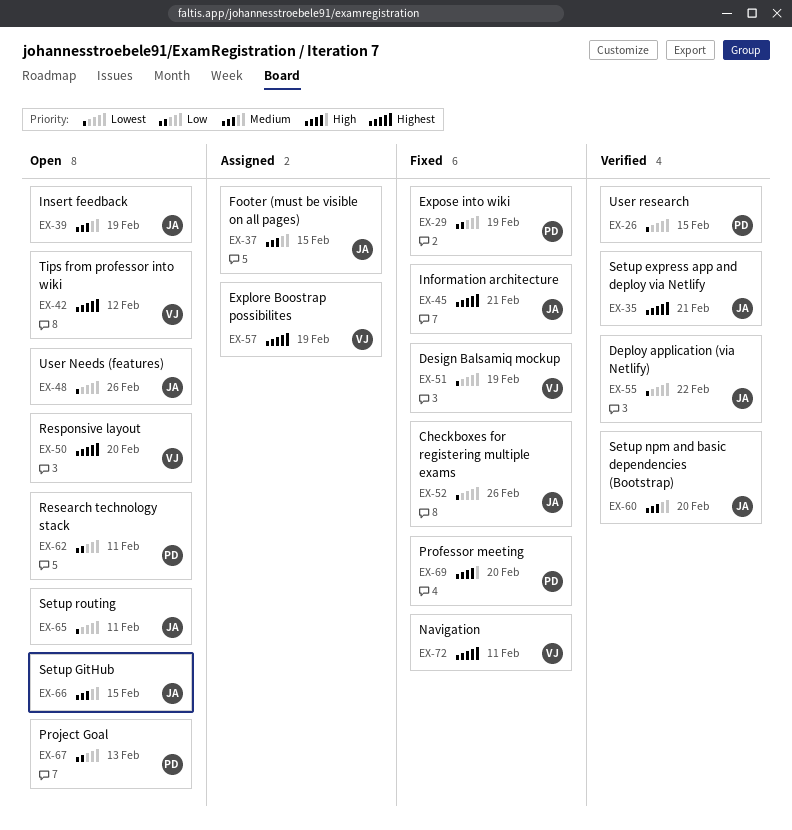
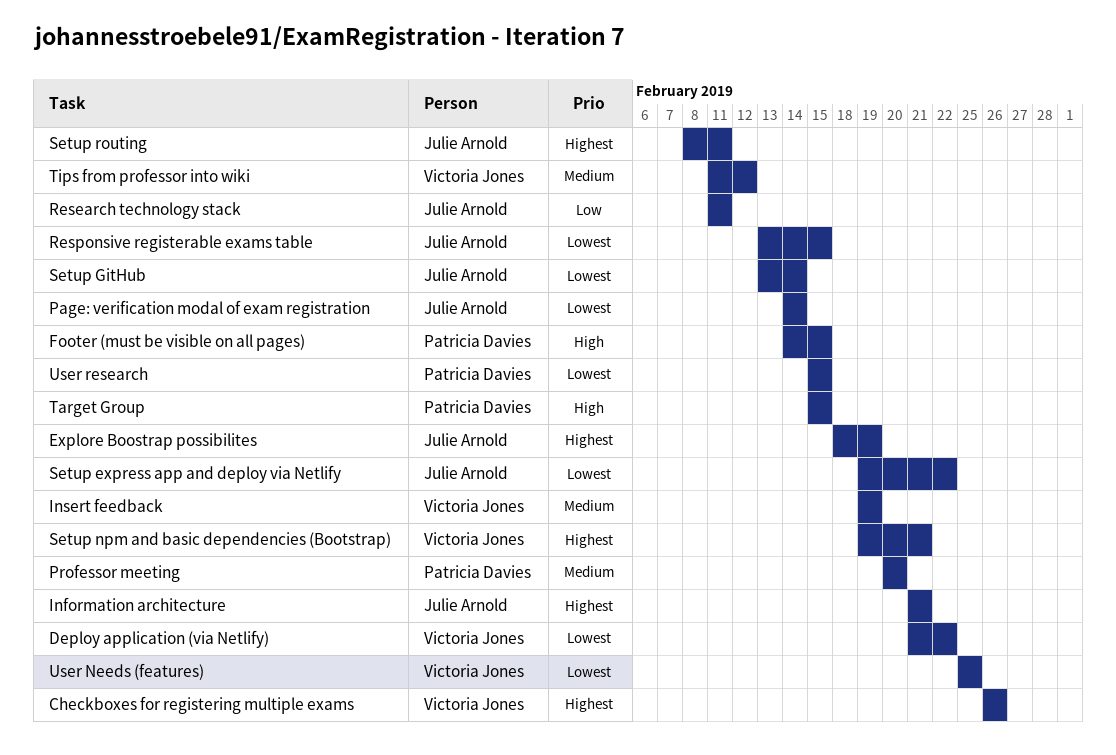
Checkboxes for registering multiple exams, owner: Julie Arnold -> Victoria Jones
Checkboxes for registering multiple exams, priority: Lowest -> Highest
Deploy application (via Netlify), owner: Julie Arnold -> Victoria Jones
Design Balsamiq mockup: present -> none
Explore Boostrap possibilites, owner: Victoria Jones -> Julie Arnold
Expose into wiki: present -> none
Footer (must be visible on all pages), owner: Julie Arnold -> Patricia Davies
Footer (must be visible on all pages), priority: Medium -> High
Insert feedback, owner: Julie Arnold -> Victoria Jones
Navigation: present -> none
Page: verification modal of exam registration: none -> present
Professor meeting, priority: High -> Medium
Project Goal: present -> none
Research technology stack, owner: Patricia Davies -> Julie Arnold
Responsive layout: present -> none
Responsive registerable exams table: none -> present
Setup express app and deploy via Netlify, priority: Highest -> Lowest
Setup express app and deploy via Netlify, due: Feb 21 -> Feb 22
Setup GitHub, priority: Medium -> Lowest
Setup GitHub, due: Feb 15 -> Feb 14
Setup npm and basic dependencies (Bootstrap), owner: Julie Arnold -> Victoria Jones
Setup npm and basic dependencies (Bootstrap), priority: Medium -> Highest
Setup npm and basic dependencies (Bootstrap), due: Feb 20 -> Feb 21
Setup routing, priority: Lowest -> Highest
Target Group: none -> present
Tips from professor into wiki, priority: Highest -> Medium
User Needs (features), owner: Julie Arnold -> Victoria Jones
User Needs (features), due: Feb 26 -> Feb 25

